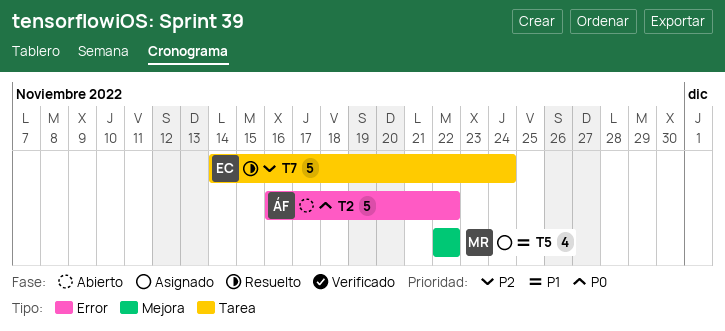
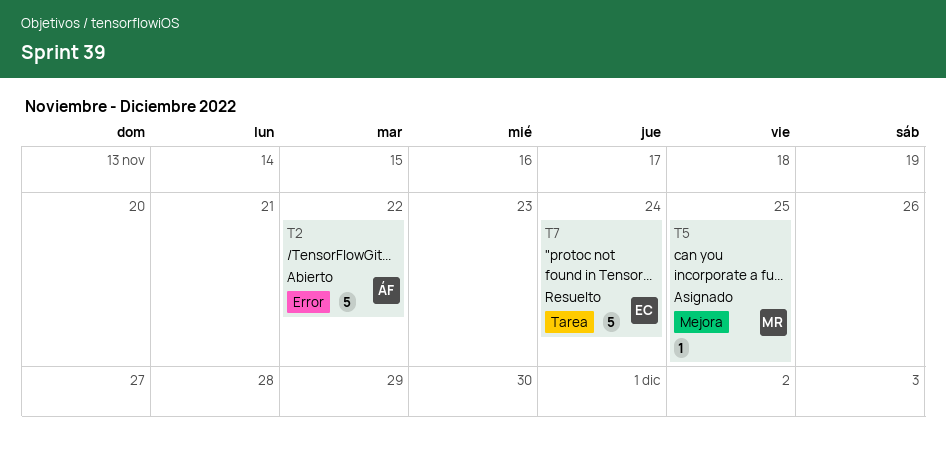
T5, estimate: 4 -> 1
T5, due: Nov 22 -> Nov 25

